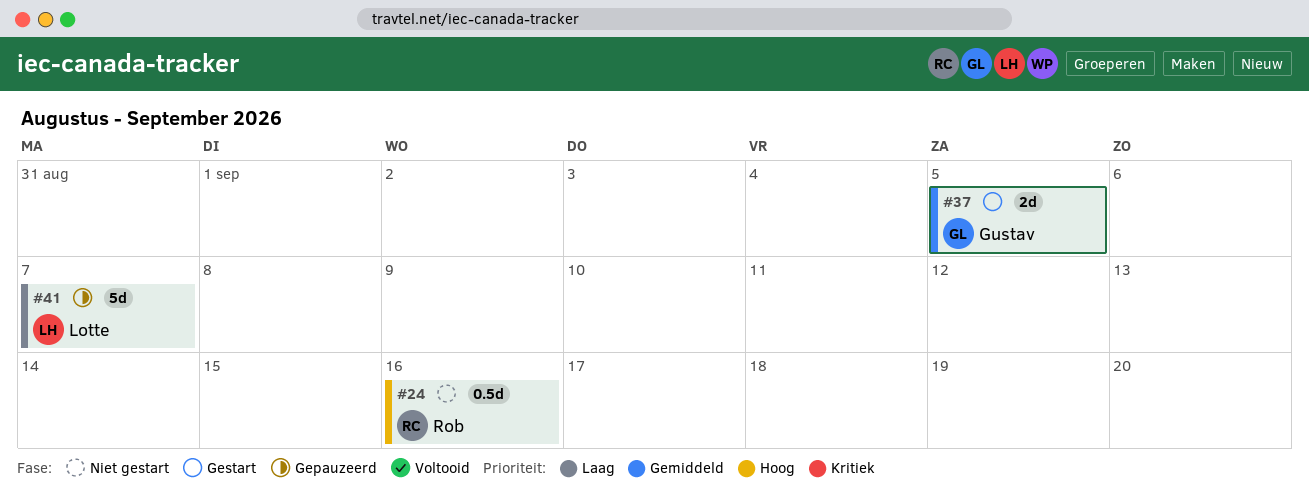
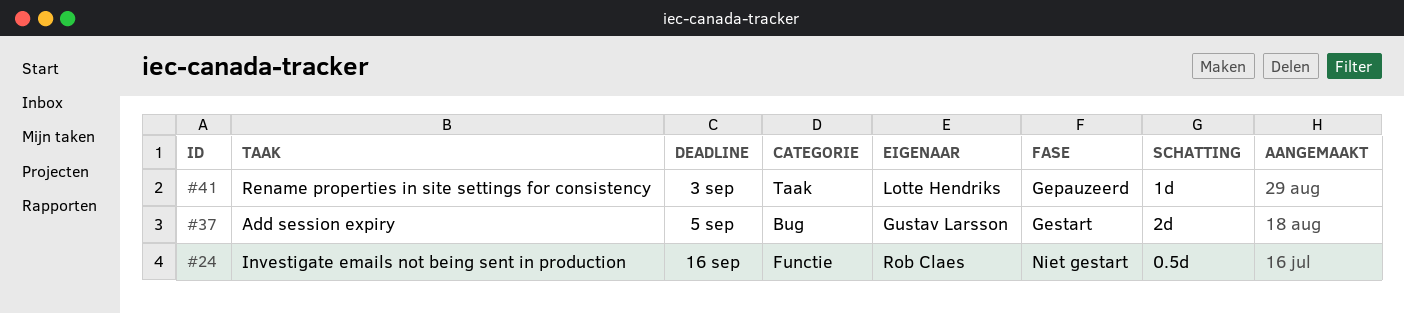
#41, estimate: 5d -> 1d
#41, due: Sep 7 -> Sep 3

